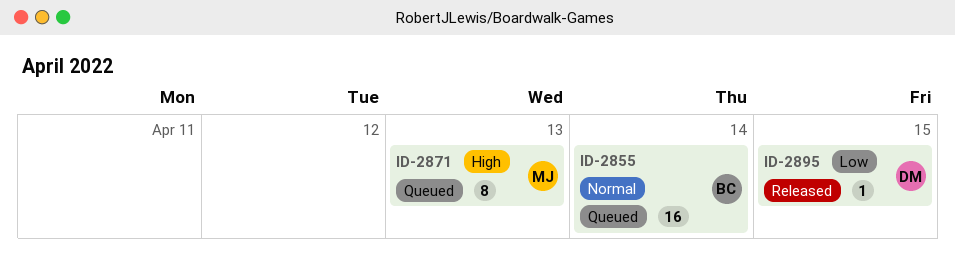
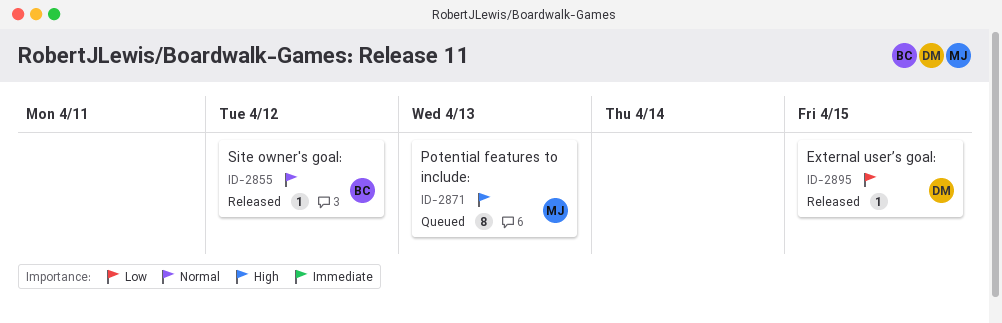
ID-2855, status: Queued -> Released
ID-2855, estimate: 16 -> 1
ID-2855, due: Apr 14 -> Apr 12

